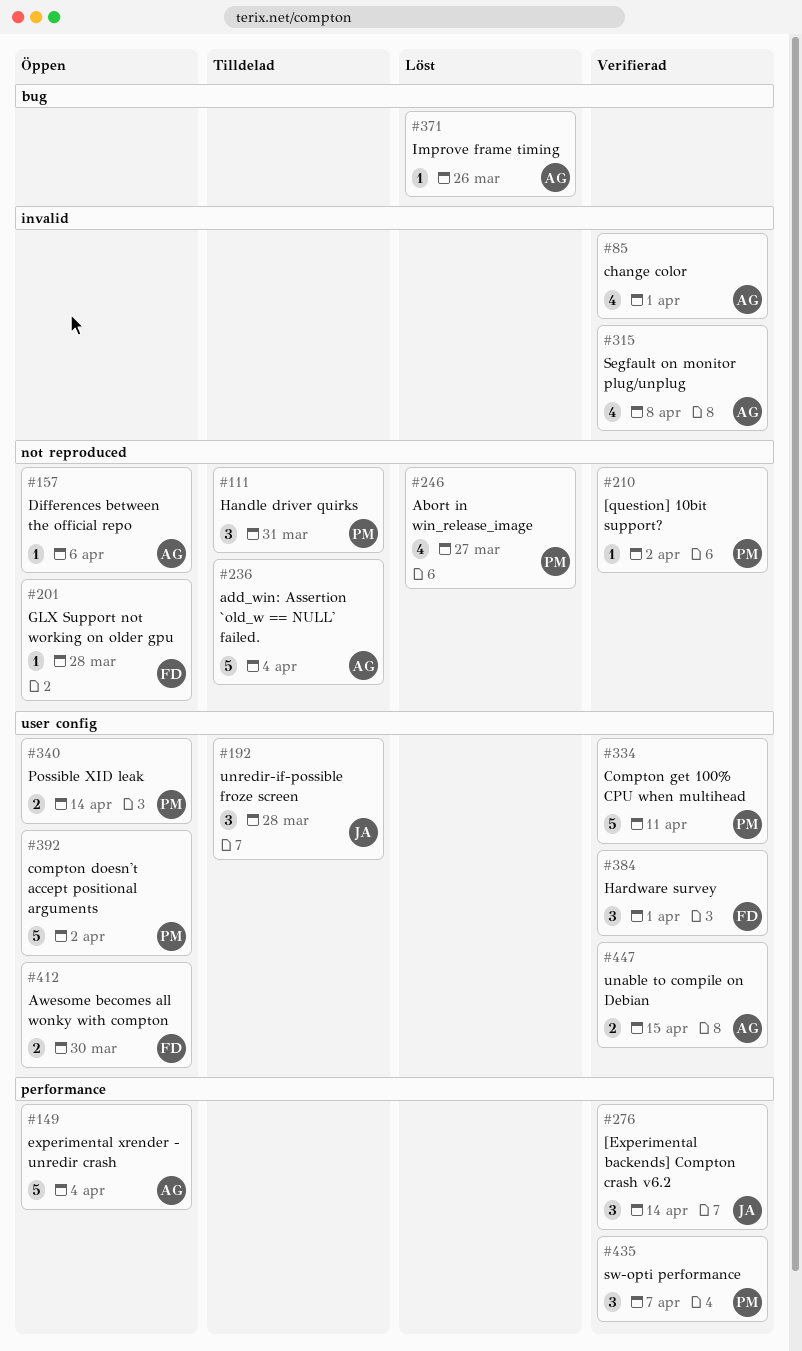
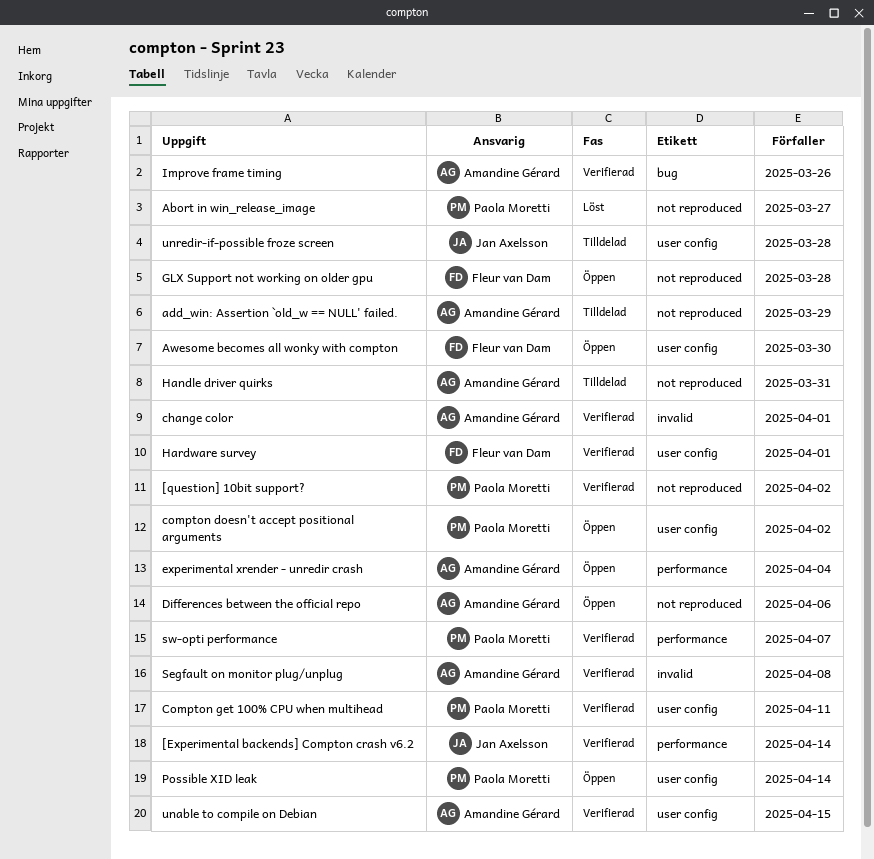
add_win: Assertion `old_w == NULL' failed., due: Apr 4 -> Mar 29
Handle driver quirks, owner: Paola Moretti -> Amandine Gérard
Improve frame timing, status: Löst -> Verifierad

